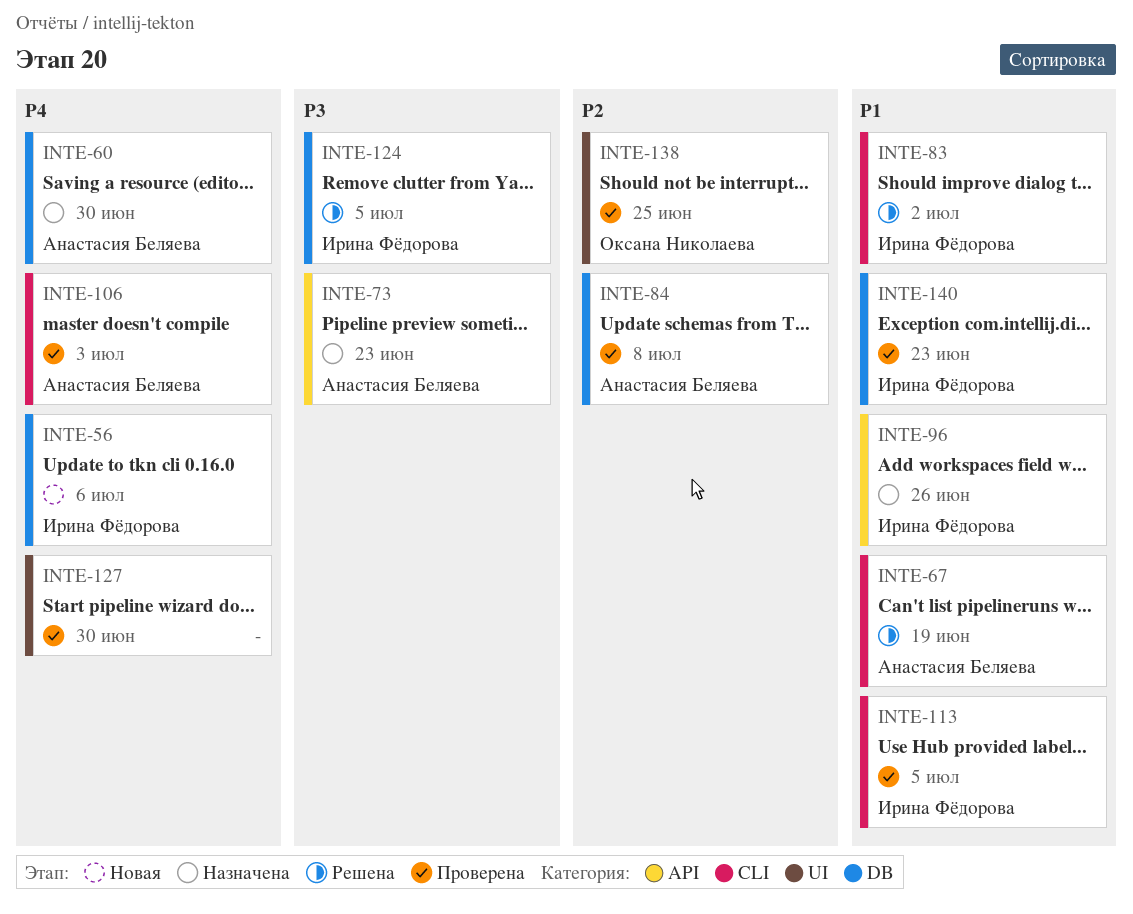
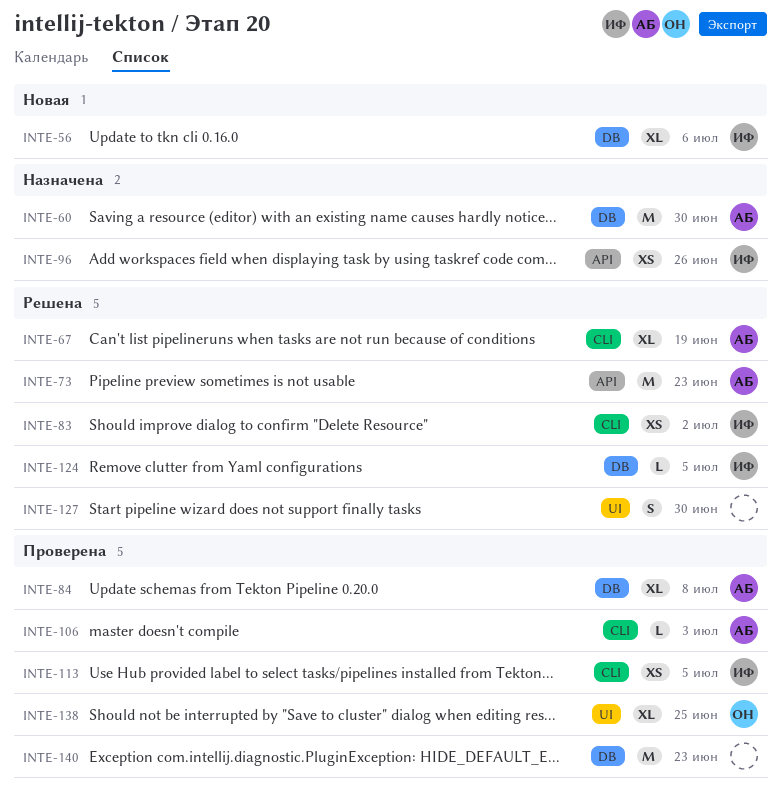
INTE-73, status: Назначена -> Решена
INTE-127, status: Проверена -> Решена
INTE-140, owner: Ирина Фёдорова -> none

